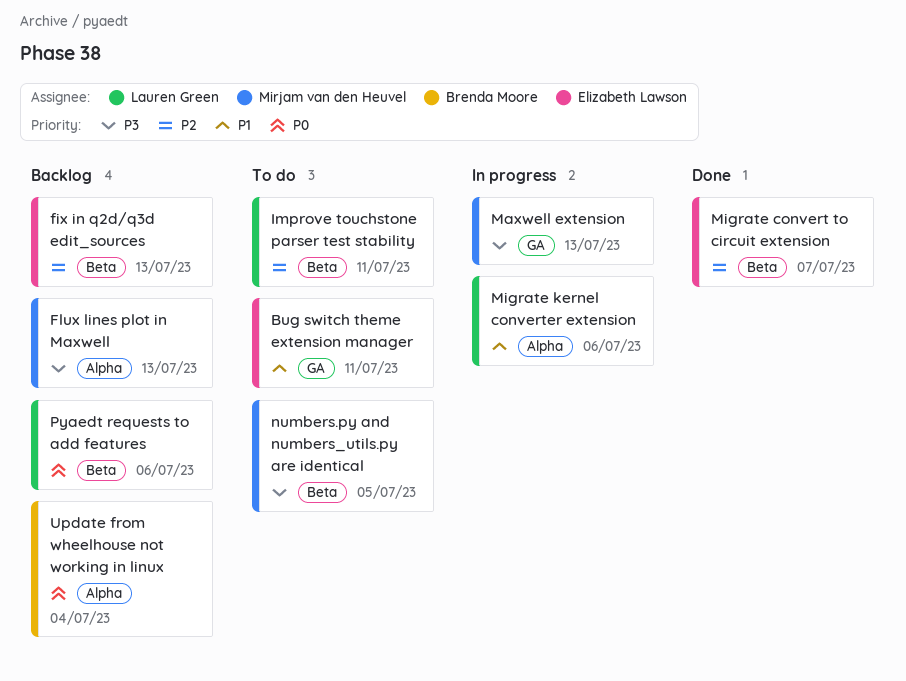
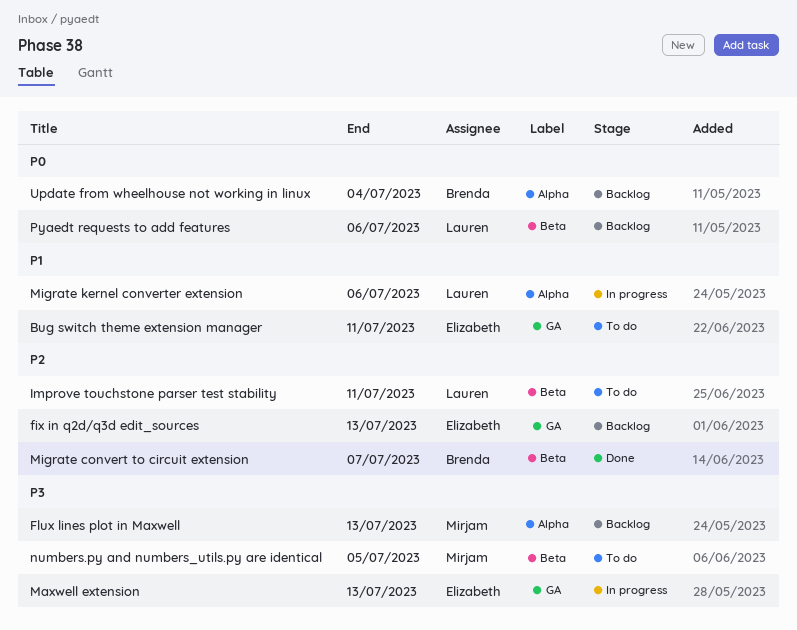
fix in q2d/q3d edit_sources, label: Beta -> GA
Maxwell extension, owner: Mirjam van den Heuvel -> Elizabeth Lawson
Migrate convert to circuit extension, owner: Elizabeth Lawson -> Brenda Moore

